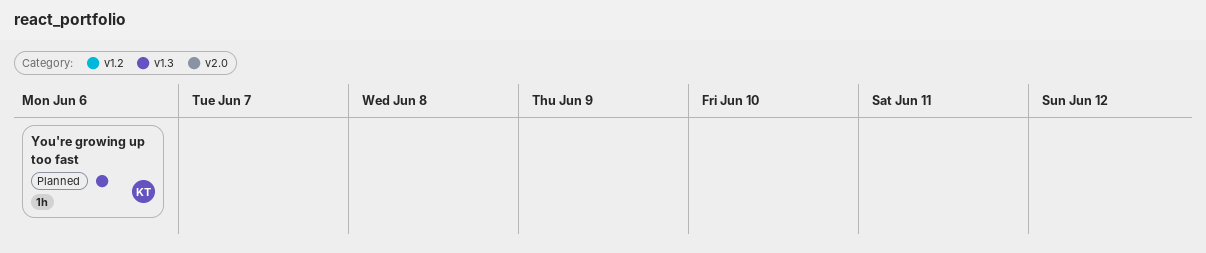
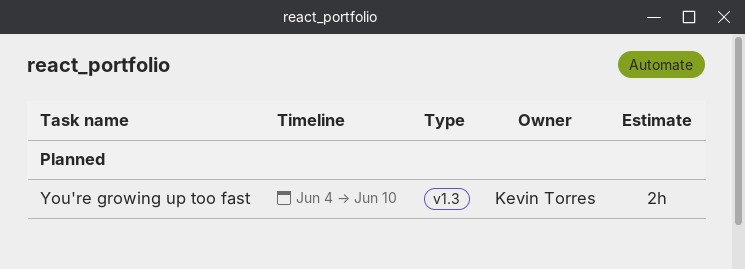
You're growing up too fast, estimate: 1h -> 2h
You're growing up too fast, due: Jun 6 -> Jun 10

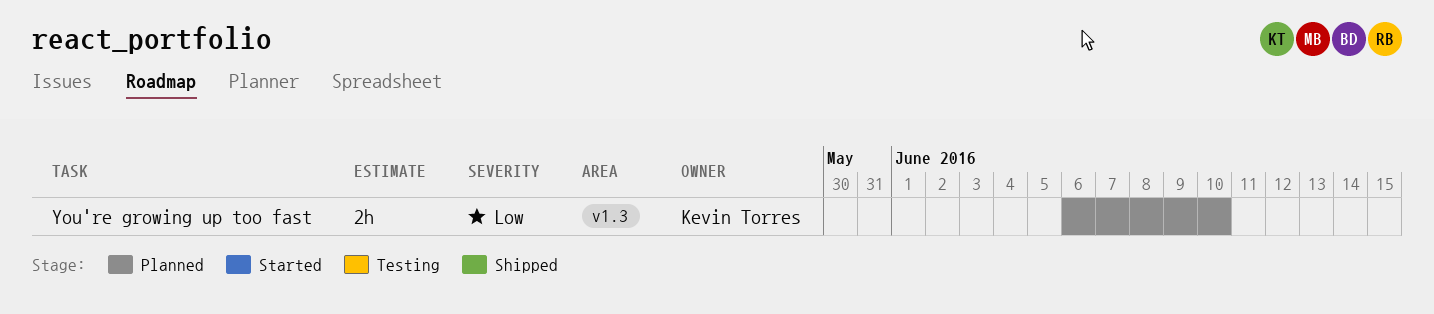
You're growing up too fast, start: Jun 4 -> Jun 6

